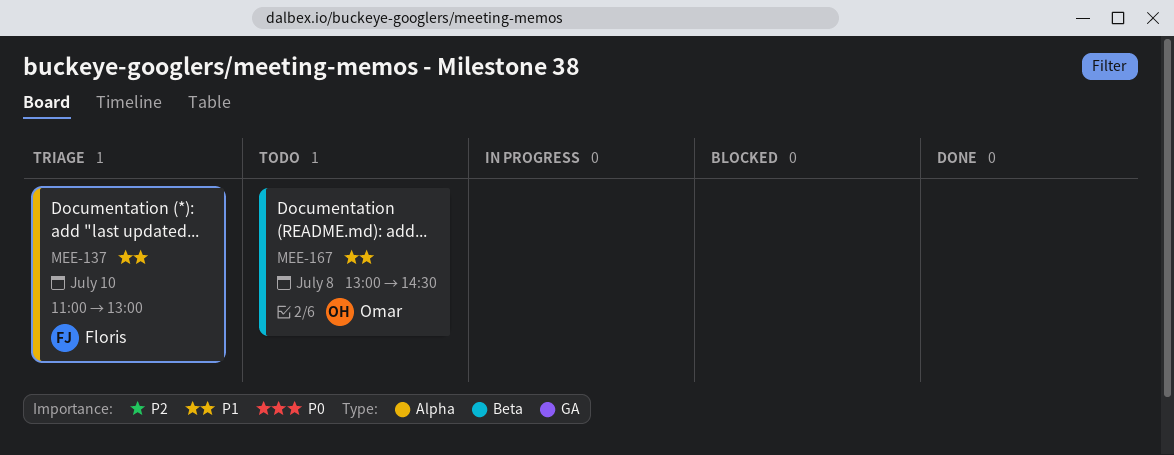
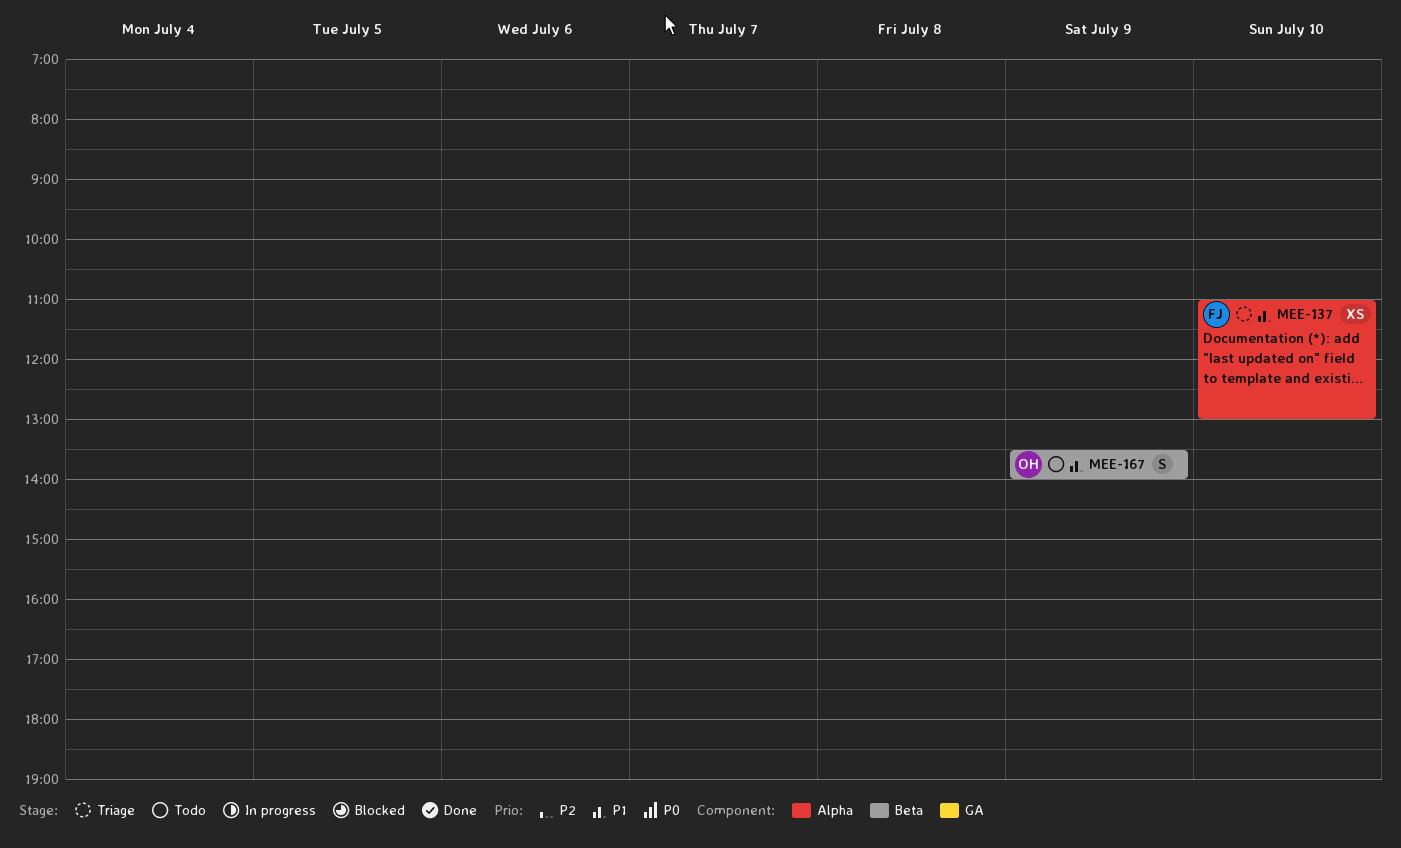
MEE-167, day: Jul 8 -> Jul 9
MEE-167, begins: 13:00 -> 13:30
MEE-167, ends: 14:30 -> 14:00

